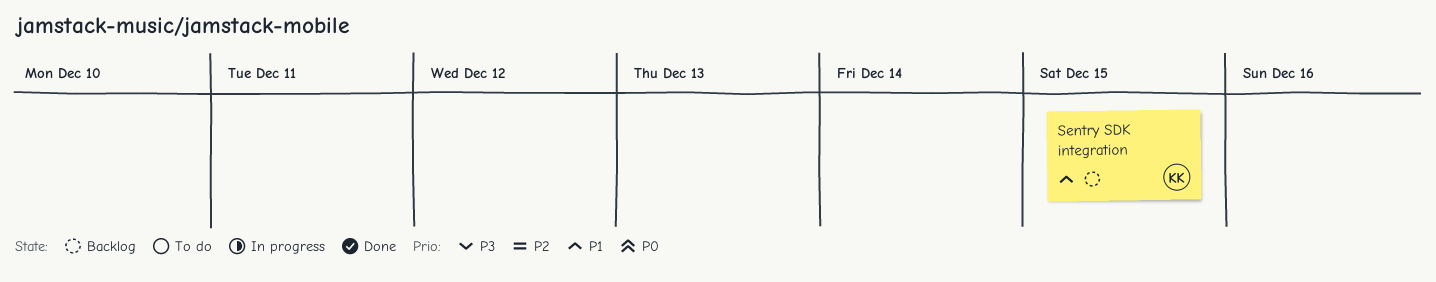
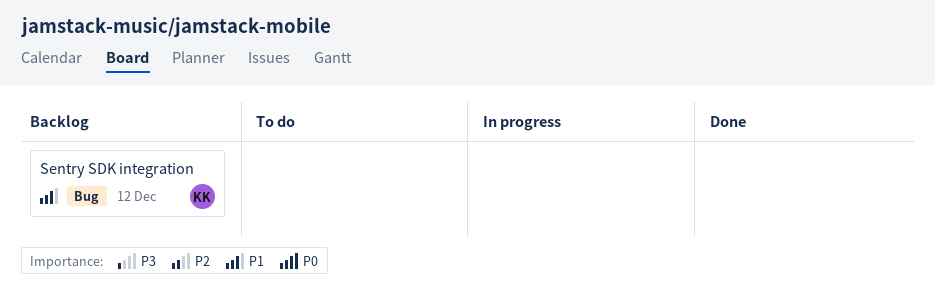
Sentry SDK integration, due: Dec 15 -> Dec 12

